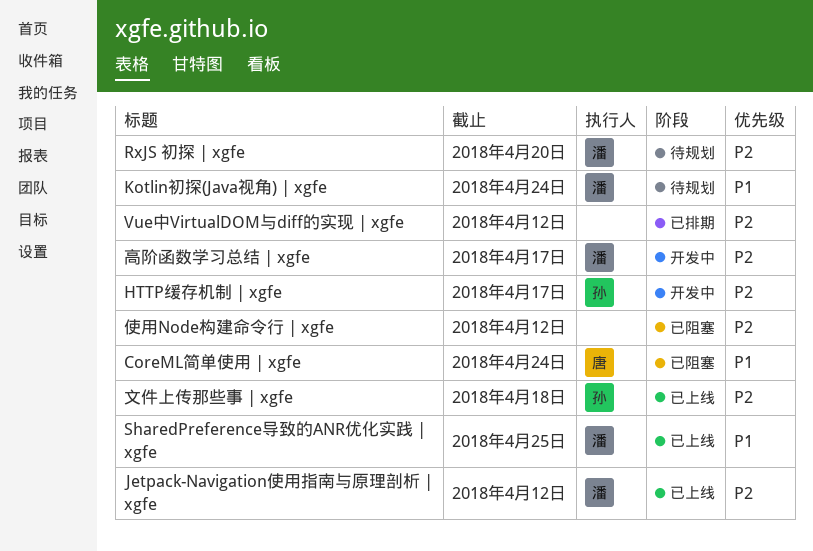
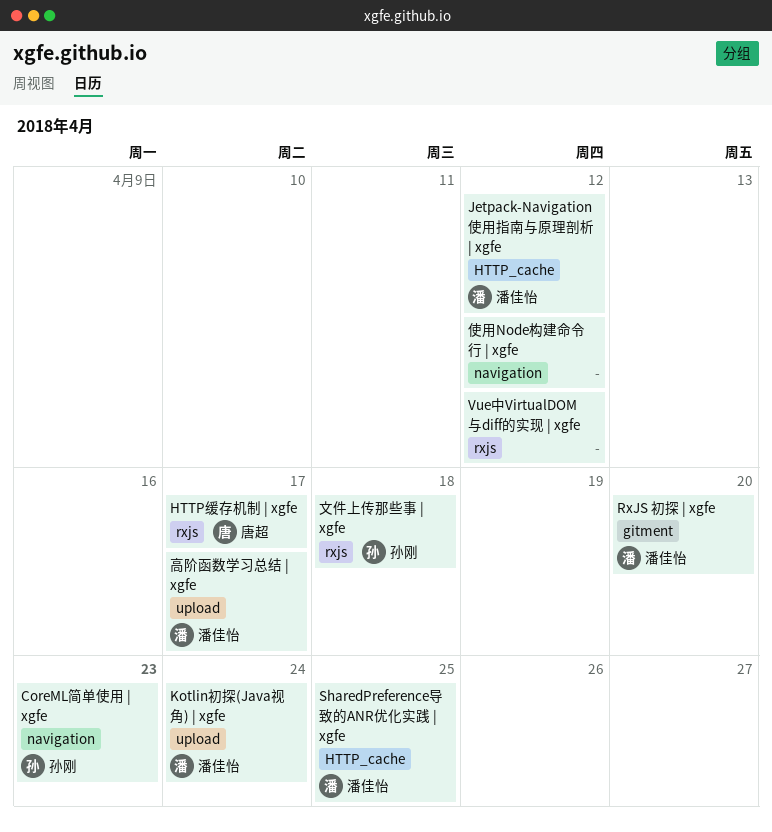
CoreML简单使用 | xgfe, owner: 唐超 -> 孙刚
CoreML简单使用 | xgfe, due: Apr 24 -> Apr 23
HTTP缓存机制 | xgfe, owner: 孙刚 -> 唐超

